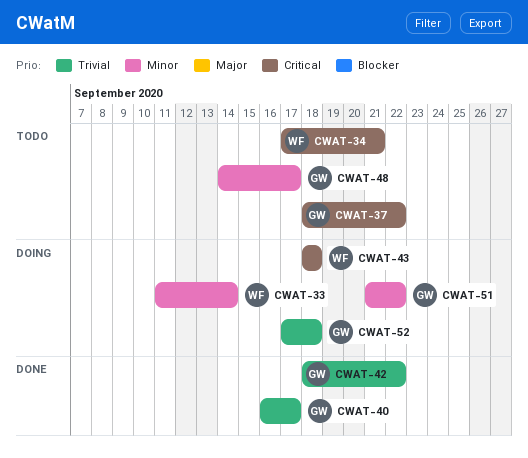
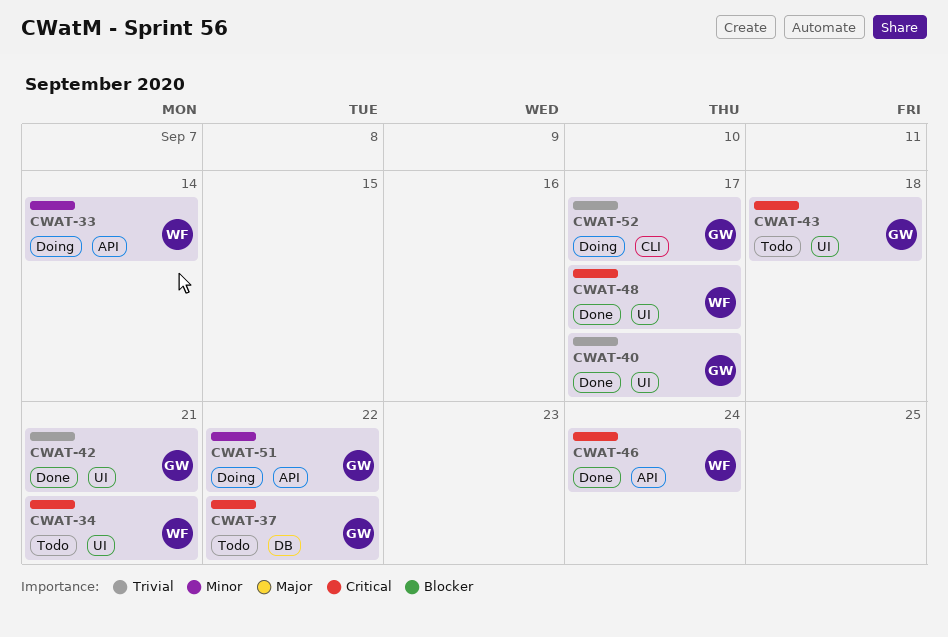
CWAT-42, due: Sep 22 -> Sep 21
CWAT-43, status: Doing -> Todo
CWAT-43, owner: WF -> GW
CWAT-46: none -> present
CWAT-48, status: Todo -> Done
CWAT-48, owner: GW -> WF
CWAT-48, priority: Minor -> Critical
CWAT-52, due: Sep 18 -> Sep 17

